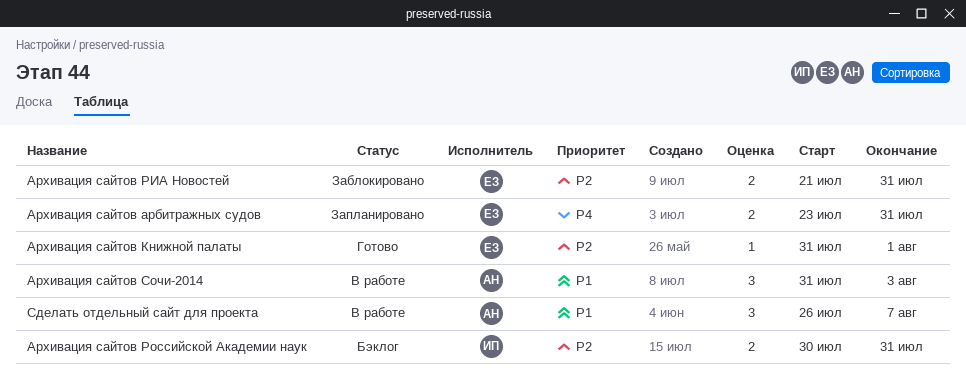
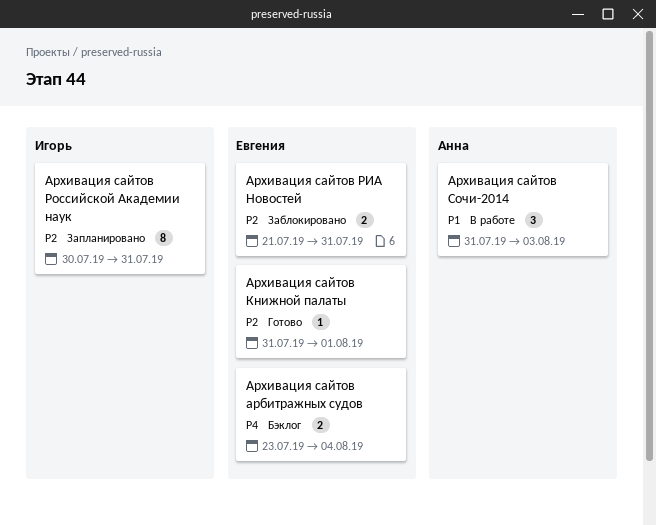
Архивация сайтов арбитражных судов, status: Запланировано -> Бэклог
Архивация сайтов арбитражных судов, due: Jul 31 -> Aug 4
Архивация сайтов Российской Академии наук, status: Бэклог -> Запланировано
Архивация сайтов Российской Академии наук, estimate: 2 -> 8
Сделать отдельный сайт для проекта: present -> none

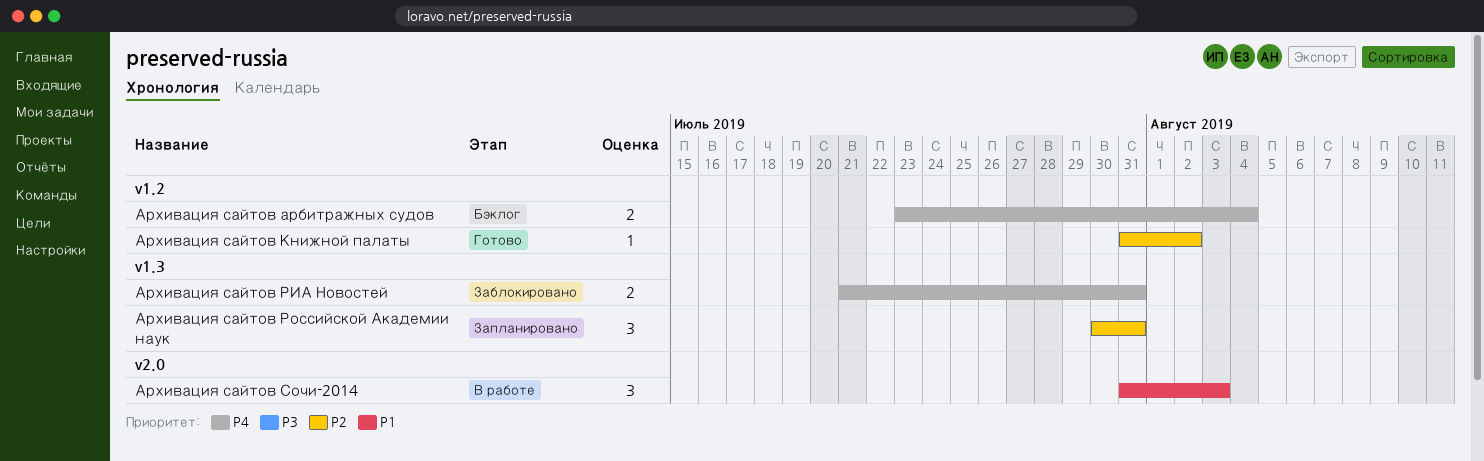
Архивация сайтов Книжной палаты, due: Aug 1 -> Aug 2
Архивация сайтов РИА Новостей, priority: P2 -> P4
Архивация сайтов Российской Академии наук, estimate: 8 -> 3

